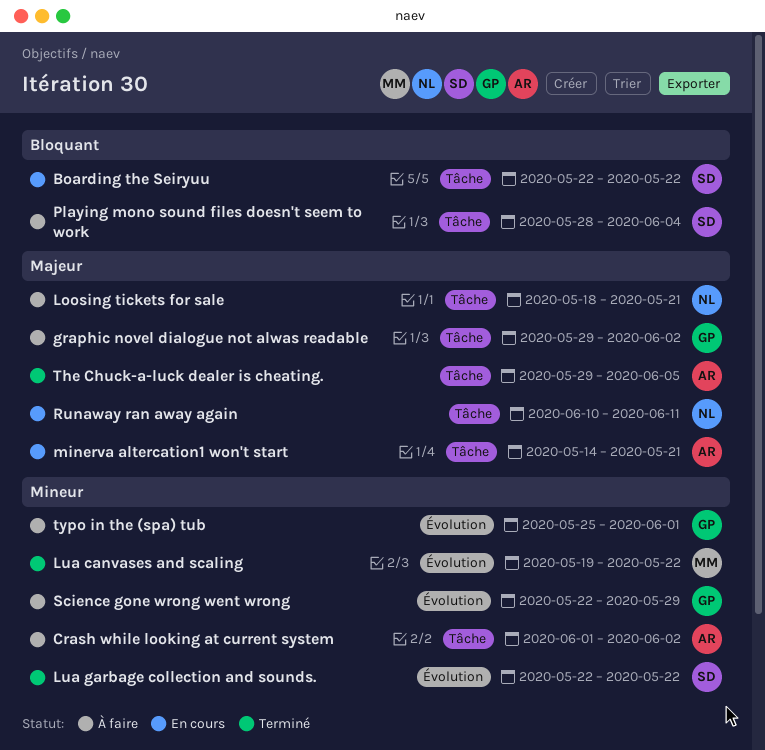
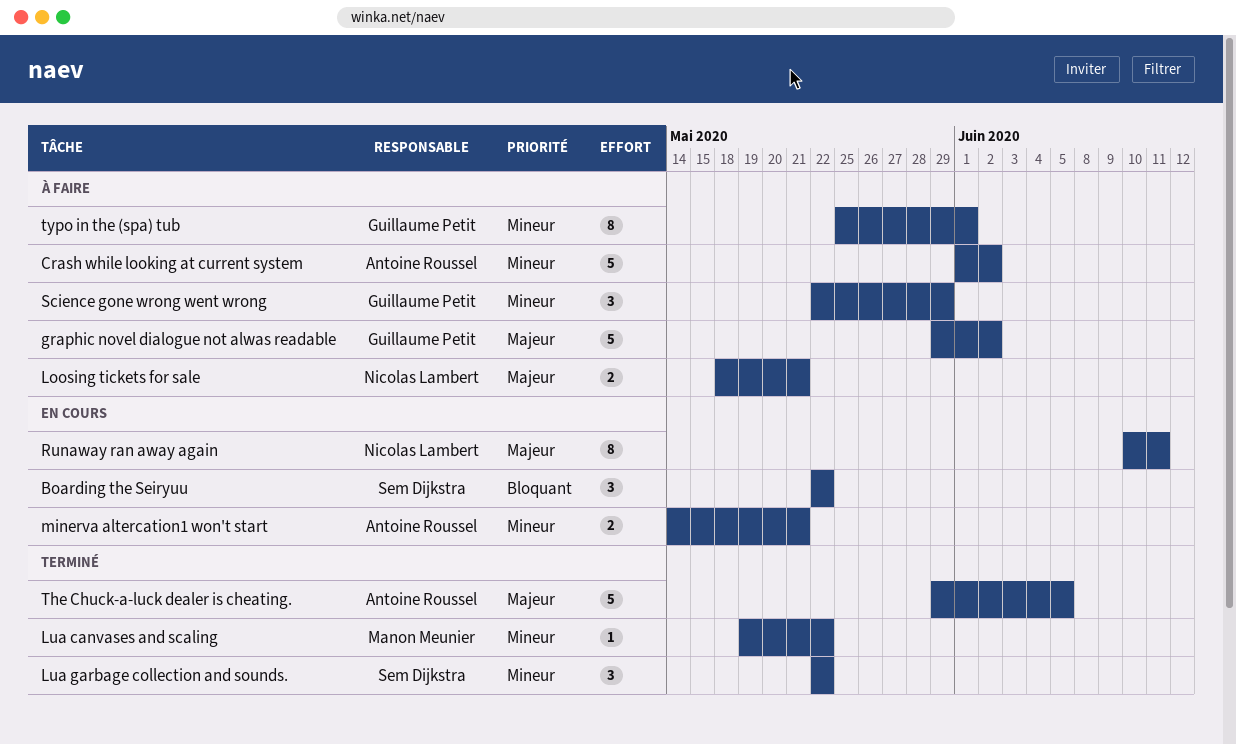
minerva altercation1 won't start, priority: Majeur -> Mineur
Playing mono sound files doesn't seem to work: present -> none

